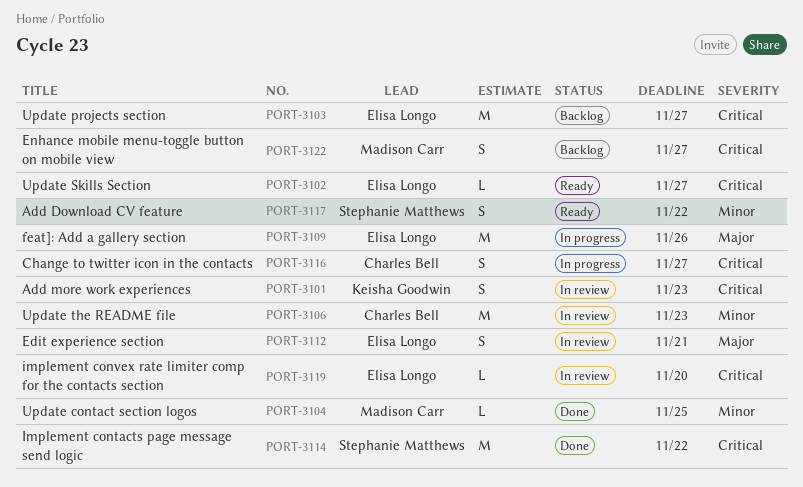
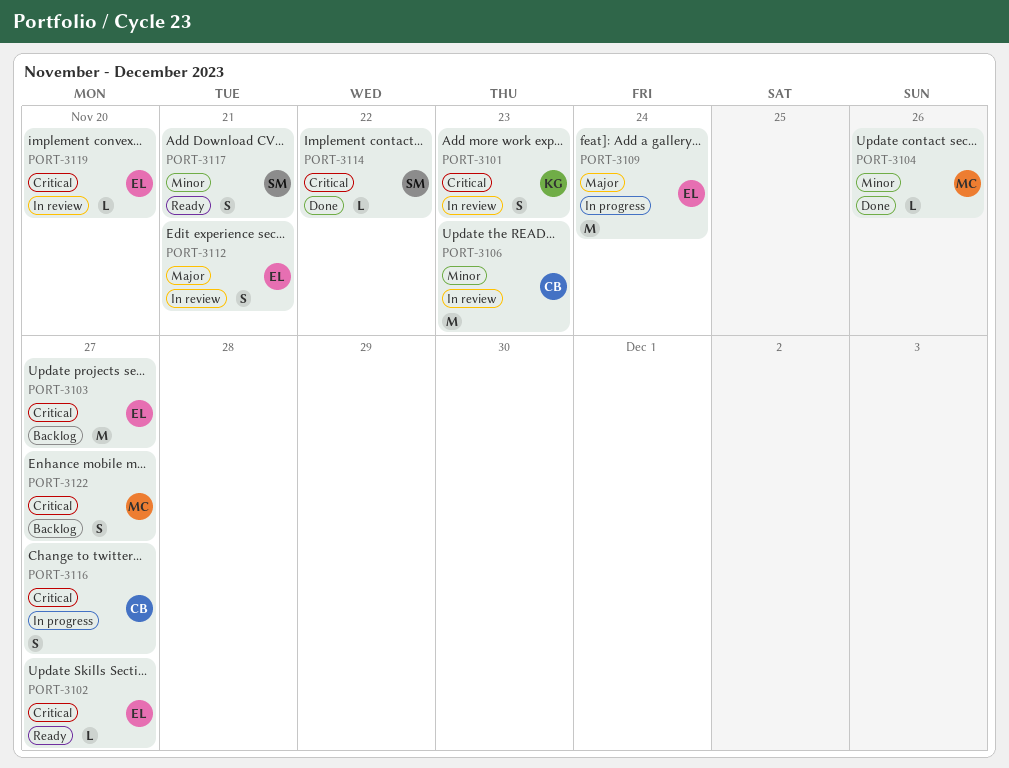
PORT-3104, due: Nov 25 -> Nov 26
PORT-3109, due: Nov 26 -> Nov 24
PORT-3114, estimate: M -> L
PORT-3117, due: Nov 22 -> Nov 21

